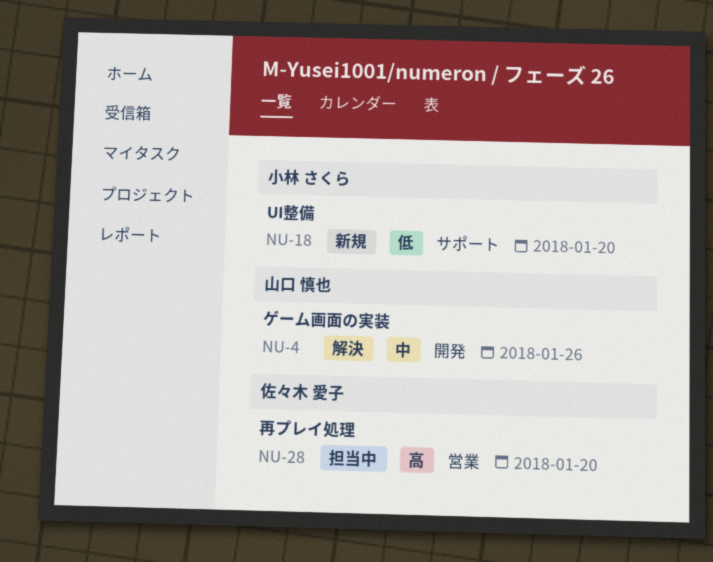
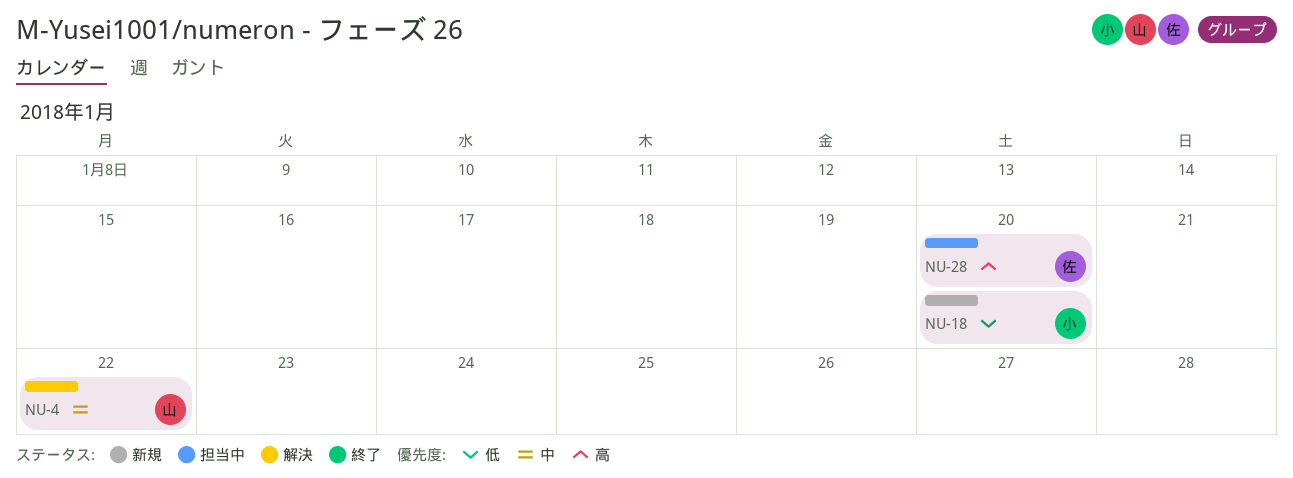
NU-4, due: Jan 26 -> Jan 22

